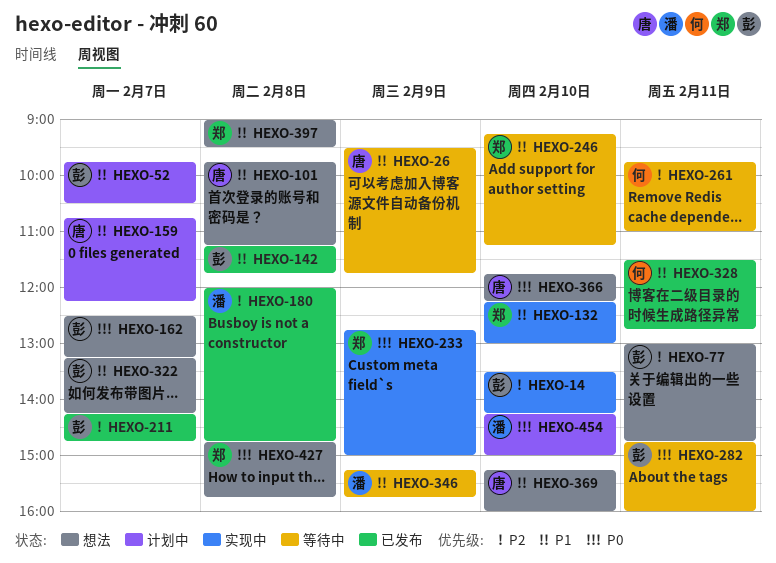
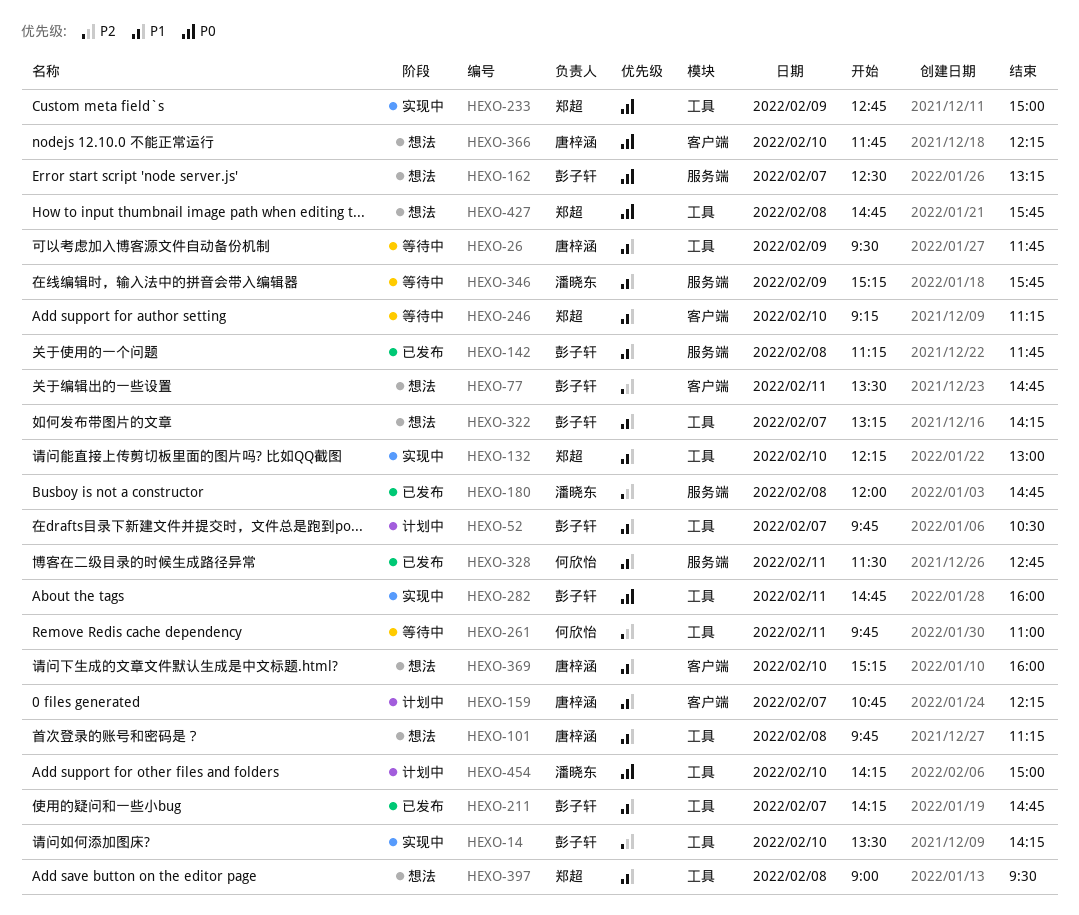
HEXO-77, begins: 13:00 -> 13:30
HEXO-211, priority: P2 -> P1
HEXO-282, status: 等待中 -> 实现中

